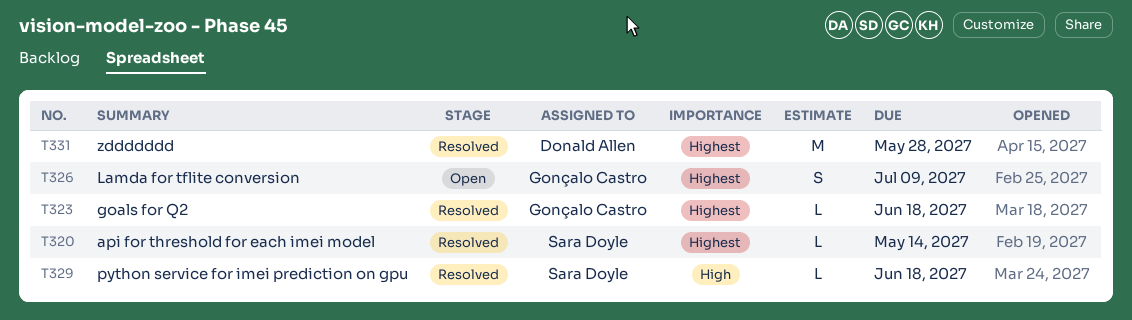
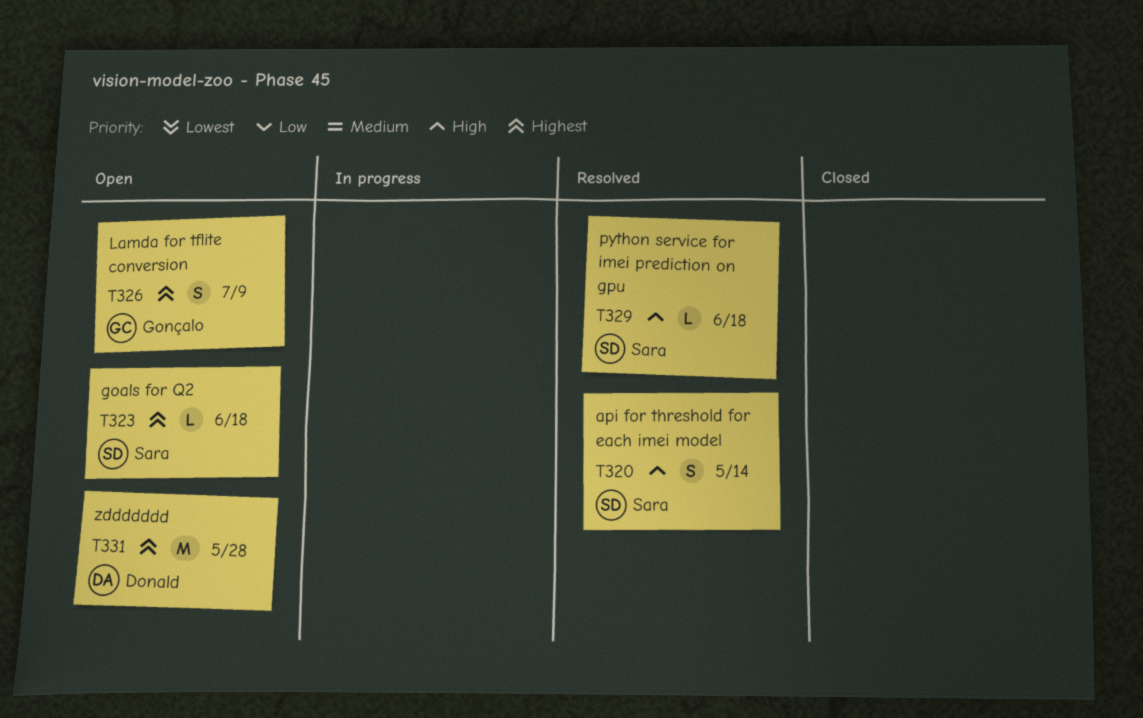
T320, priority: Highest -> High
T320, estimate: L -> S
T323, status: Resolved -> Open
T323, owner: Gonçalo Castro -> Sara Doyle
T331, status: Resolved -> Open

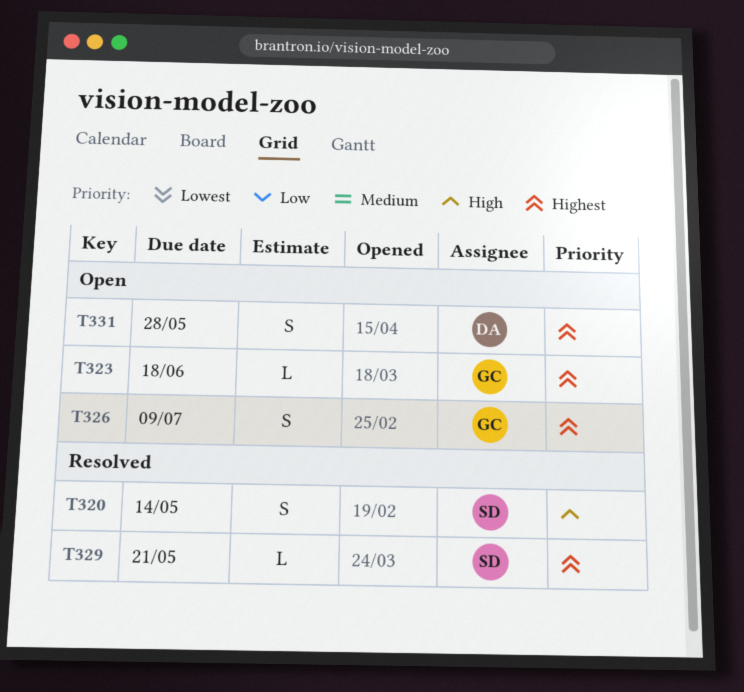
T323, owner: Sara -> Gonçalo
T329, priority: High -> Highest
T329, due: Jun 18 -> May 21
T331, estimate: M -> S

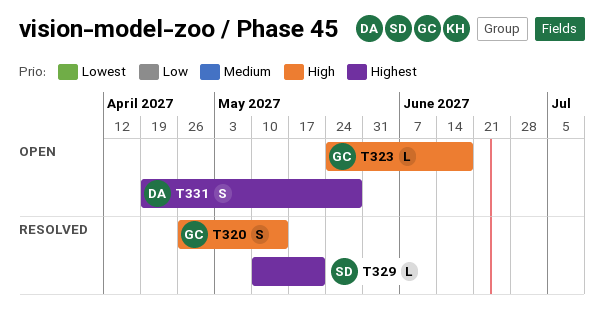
T320, owner: SD -> GC
T323, priority: Highest -> High
T326: present -> none

